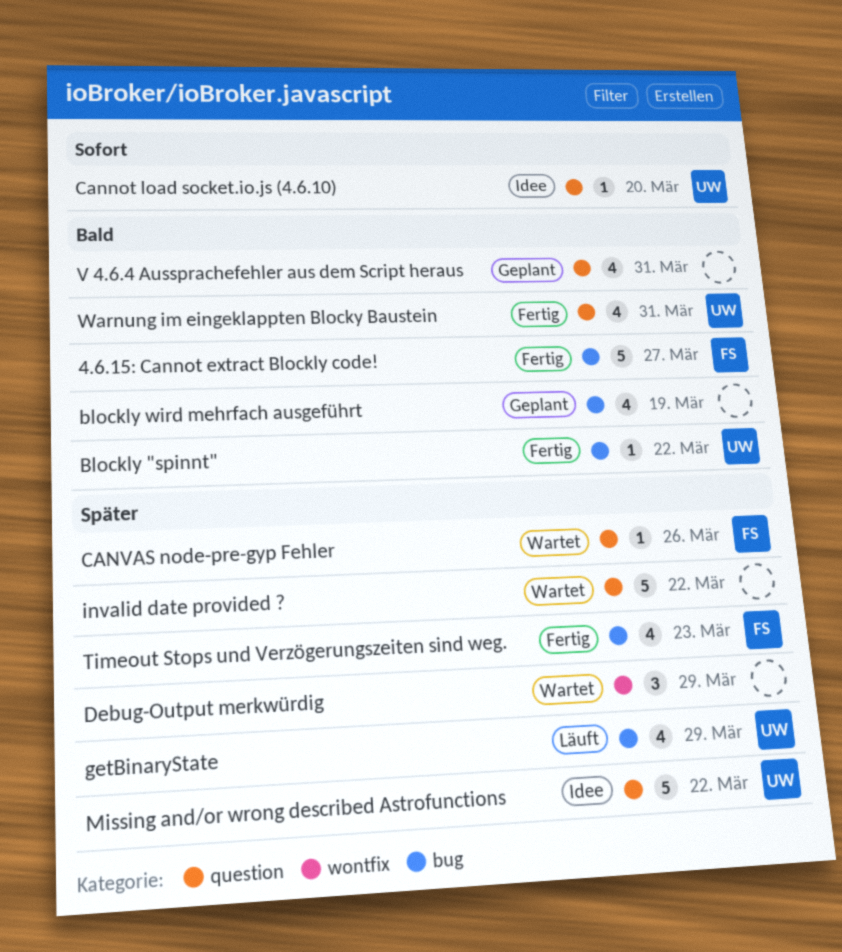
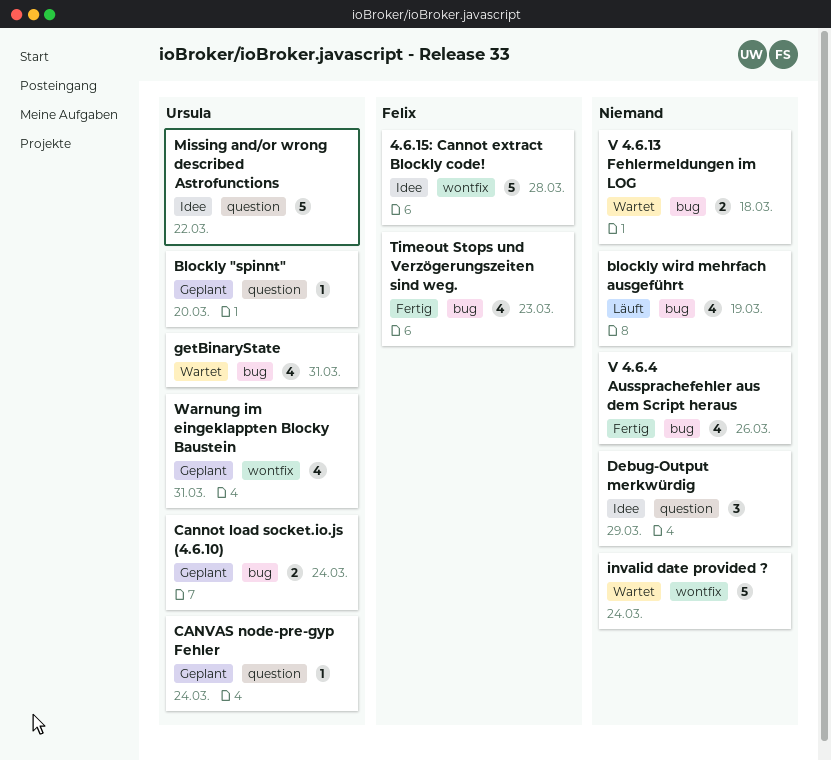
4.6.15: Cannot extract Blockly code!, status: Fertig -> Idee
4.6.15: Cannot extract Blockly code!, label: bug -> wontfix
4.6.15: Cannot extract Blockly code!, due: Mar 27 -> Mar 28
Blockly "spinnt", status: Fertig -> Geplant
Blockly "spinnt", label: bug -> question
Blockly "spinnt", due: Mar 22 -> Mar 20
blockly wird mehrfach ausgeführt, status: Geplant -> Läuft
Cannot load socket.io.js (4.6.10), status: Idee -> Geplant
Cannot load socket.io.js (4.6.10), label: question -> bug
Cannot load socket.io.js (4.6.10), estimate: 1 -> 2
Cannot load socket.io.js (4.6.10), due: Mar 20 -> Mar 24
CANVAS node-pre-gyp Fehler, status: Wartet -> Geplant
CANVAS node-pre-gyp Fehler, owner: Felix -> Ursula
CANVAS node-pre-gyp Fehler, due: Mar 26 -> Mar 24
Debug-Output merkwürdig, status: Wartet -> Idee
Debug-Output merkwürdig, label: wontfix -> question
getBinaryState, status: Läuft -> Wartet
getBinaryState, due: Mar 29 -> Mar 31
invalid date provided ?, label: question -> wontfix
invalid date provided ?, due: Mar 22 -> Mar 24
V 4.6.13 Fehlermeldungen im LOG: none -> present
V 4.6.4 Aussprachefehler aus dem Script heraus, status: Geplant -> Fertig
V 4.6.4 Aussprachefehler aus dem Script heraus, label: question -> bug
V 4.6.4 Aussprachefehler aus dem Script heraus, due: Mar 31 -> Mar 26
Warnung im eingeklappten Blocky Baustein, status: Fertig -> Geplant
Warnung im eingeklappten Blocky Baustein, label: question -> wontfix

